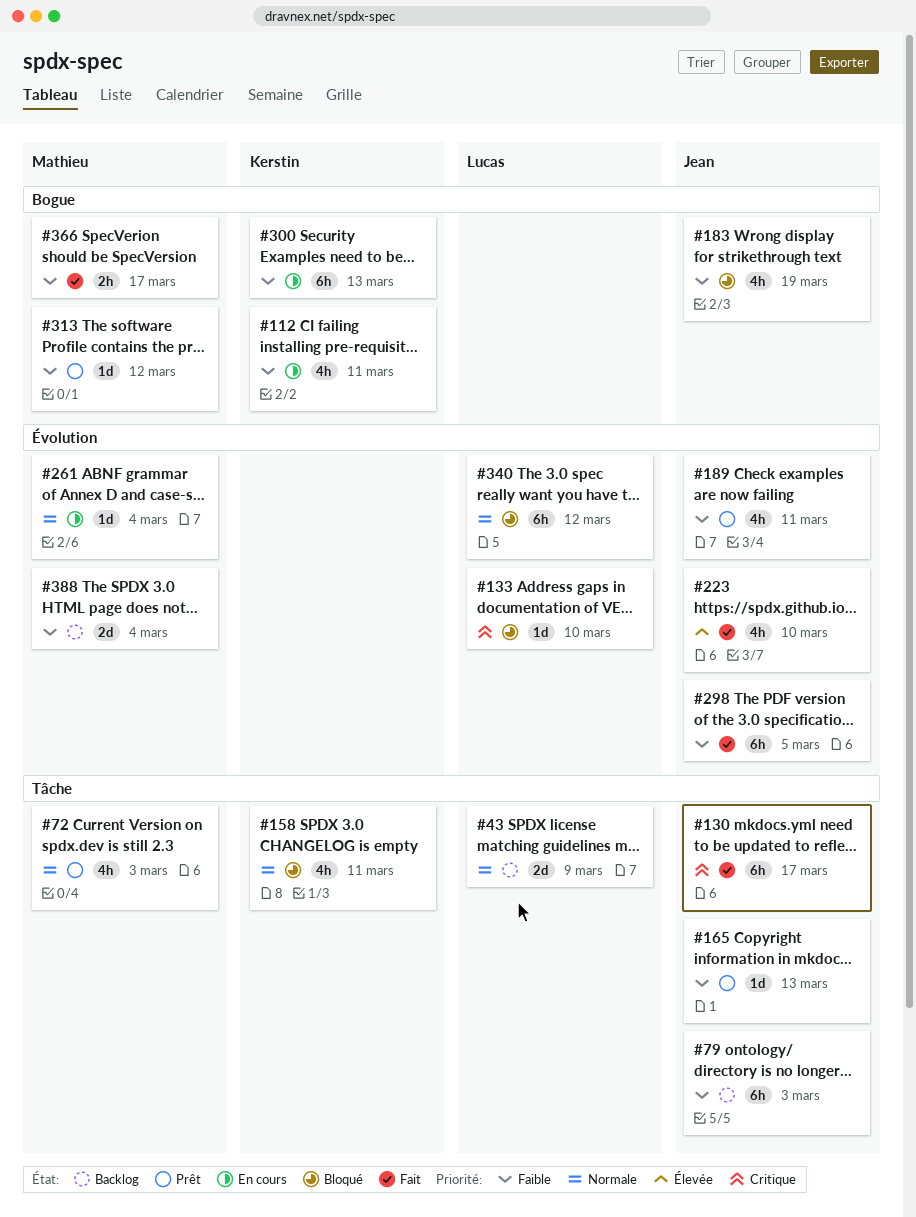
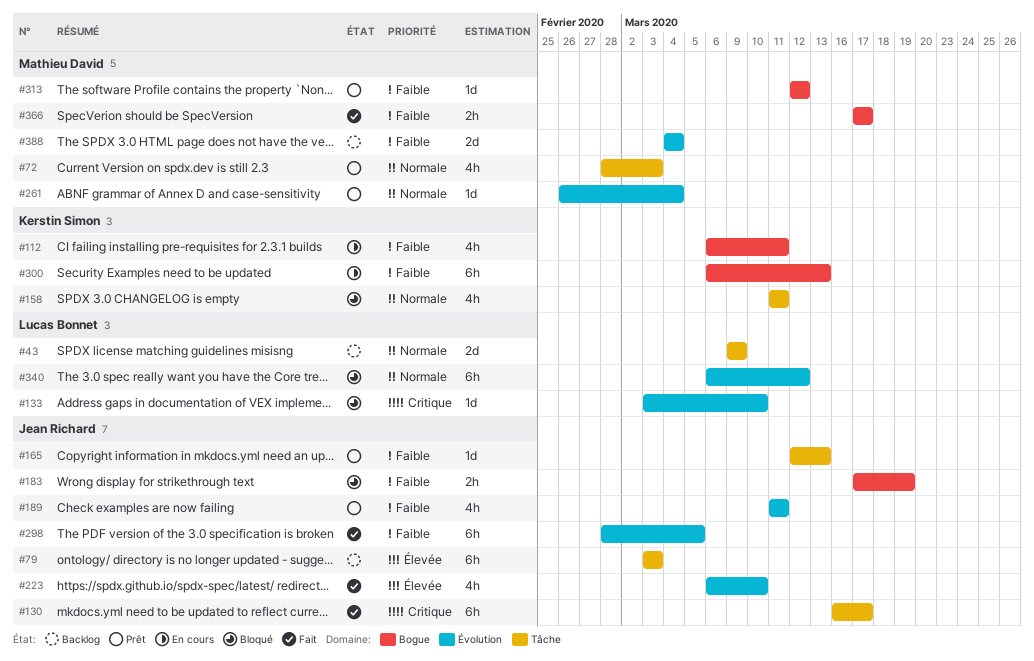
#79, priority: Faible -> Élevée
#183, estimate: 4h -> 2h
#261, status: En cours -> Prêt

